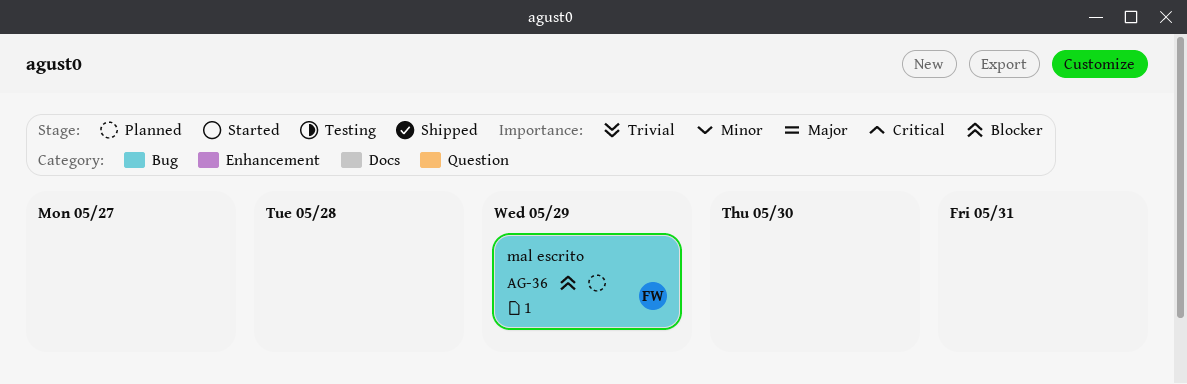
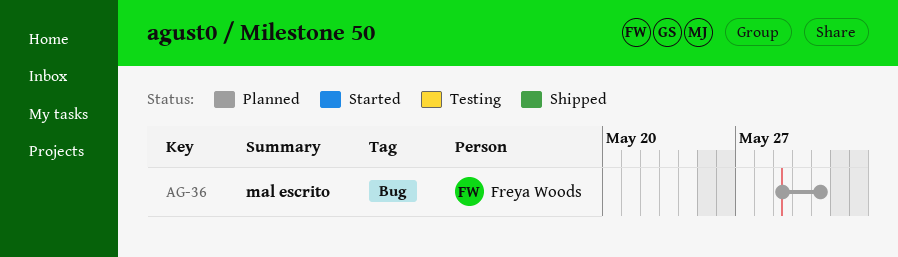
AG-36, due: May 29 -> May 31

